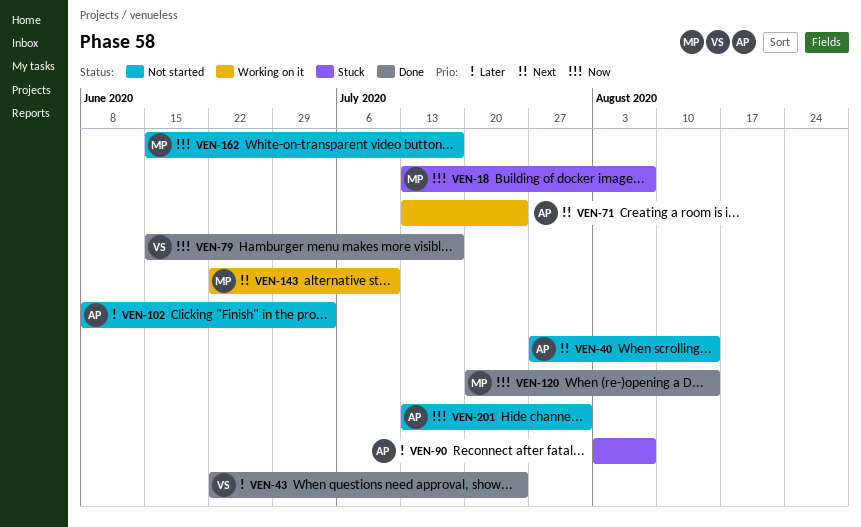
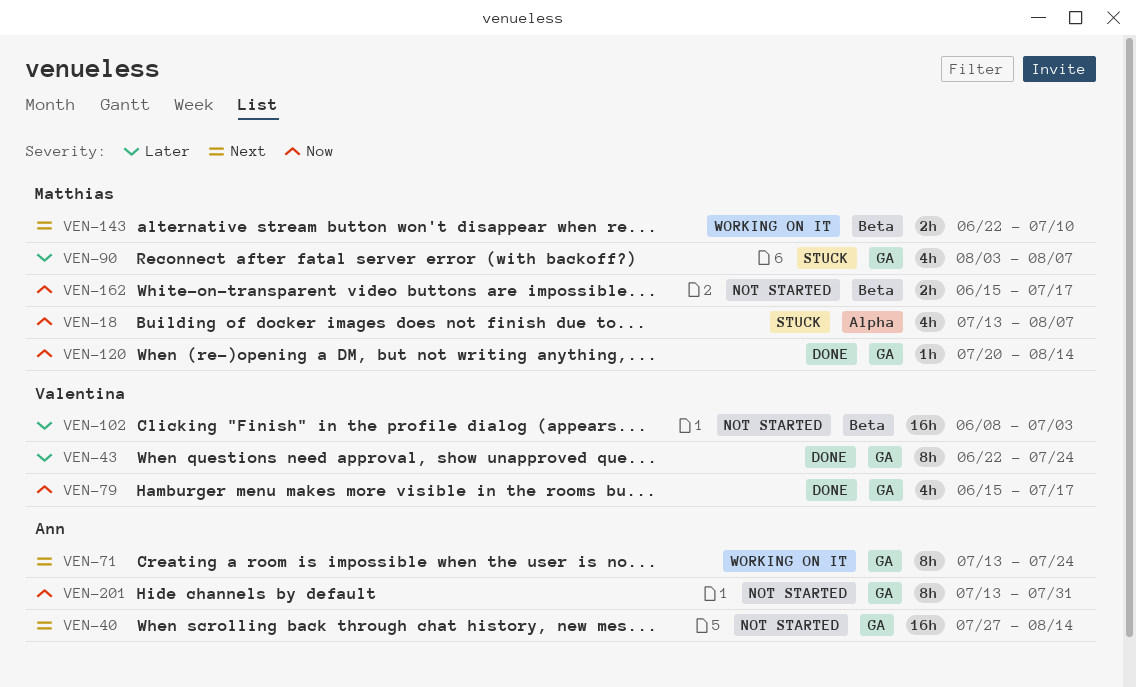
VEN-90, owner: Ann -> Matthias
VEN-102, owner: Ann -> Valentina

